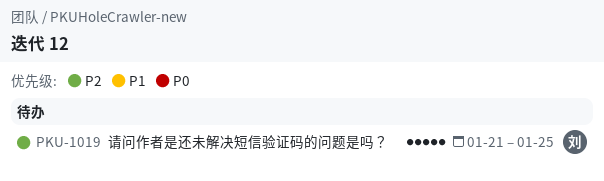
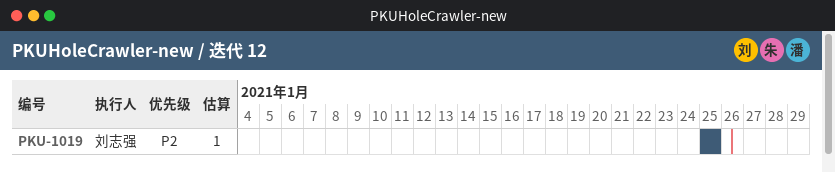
PKU-1019, estimate: 5 -> 1
PKU-1019, start: Jan 21 -> Jan 25

